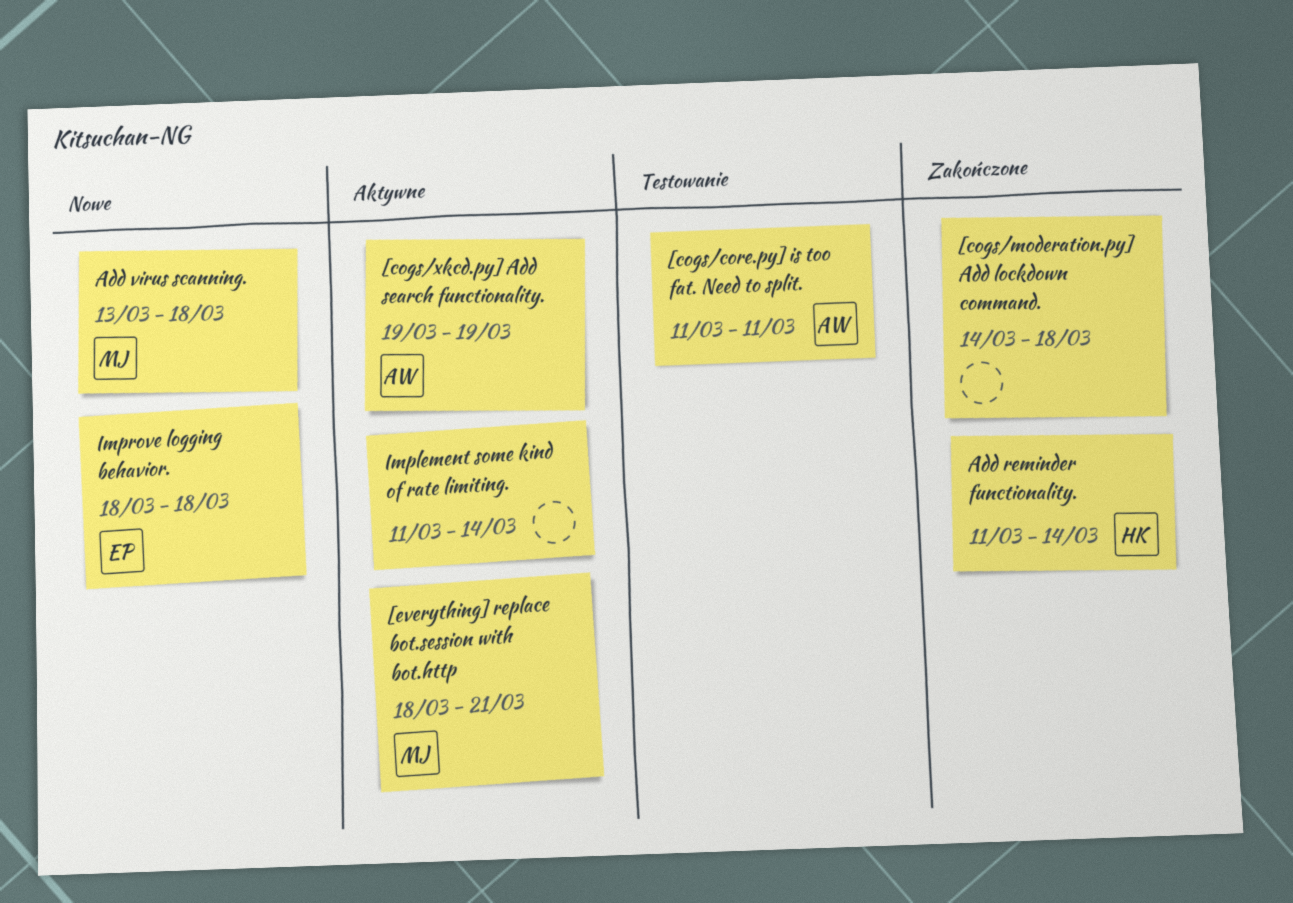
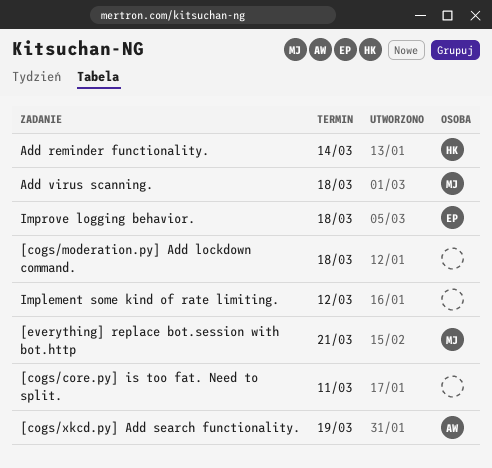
[cogs/core.py] is too fat. Need to split., owner: AW -> none
Implement some kind of rate limiting., due: Mar 14 -> Mar 12

